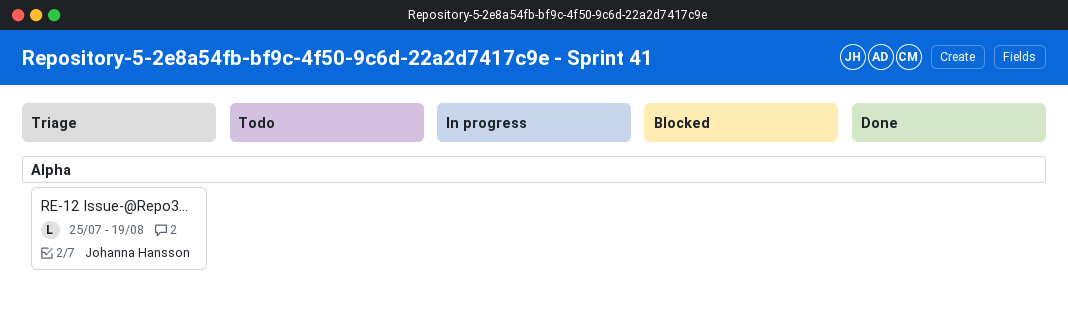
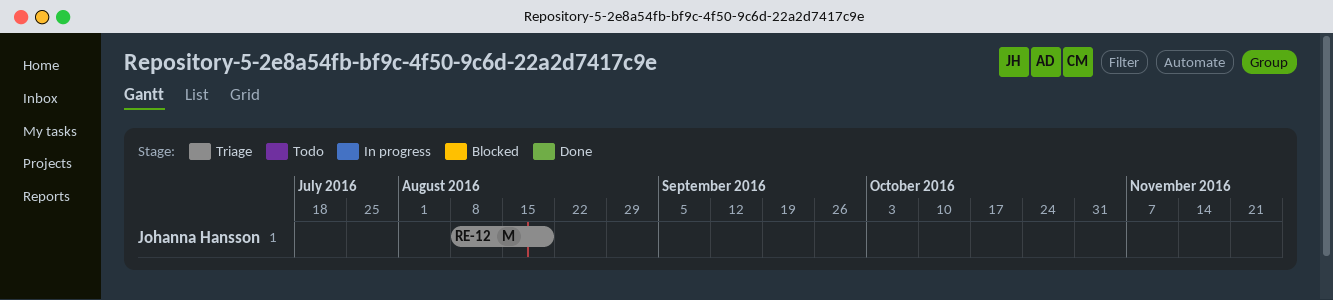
RE-12, estimate: L -> M
RE-12, start: Jul 25 -> Aug 8

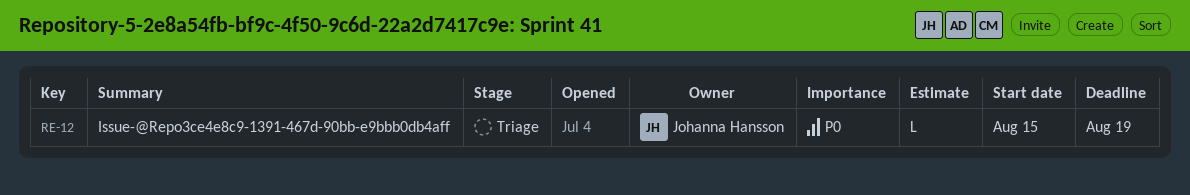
RE-12, estimate: M -> L
RE-12, start: Aug 8 -> Aug 15

